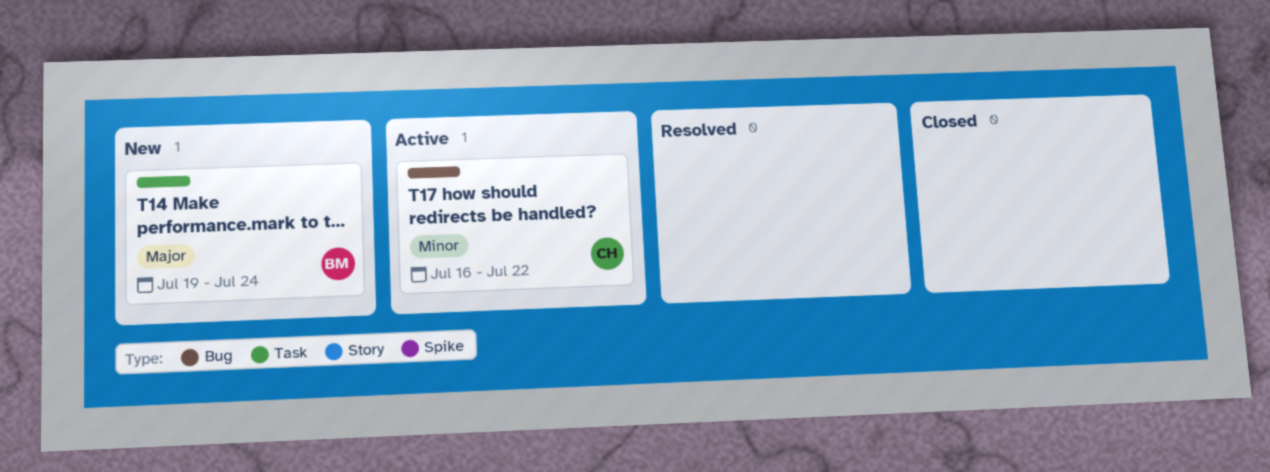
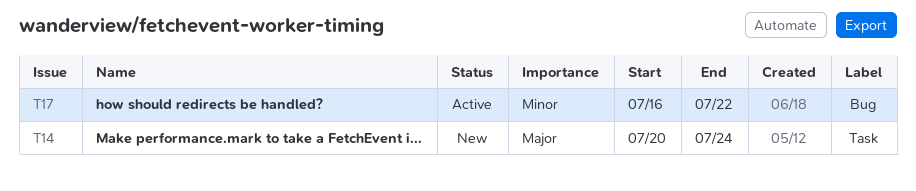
T14, start: Jul 19 -> Jul 20

